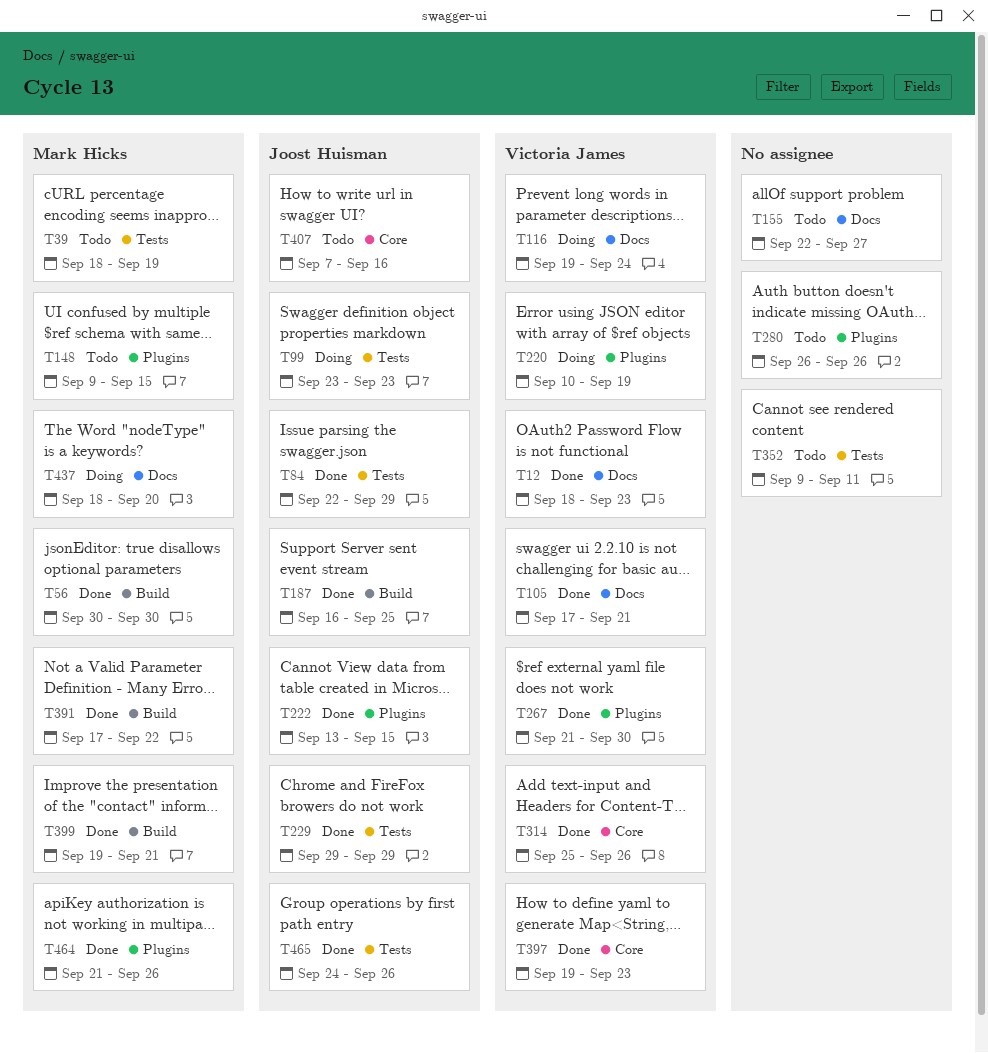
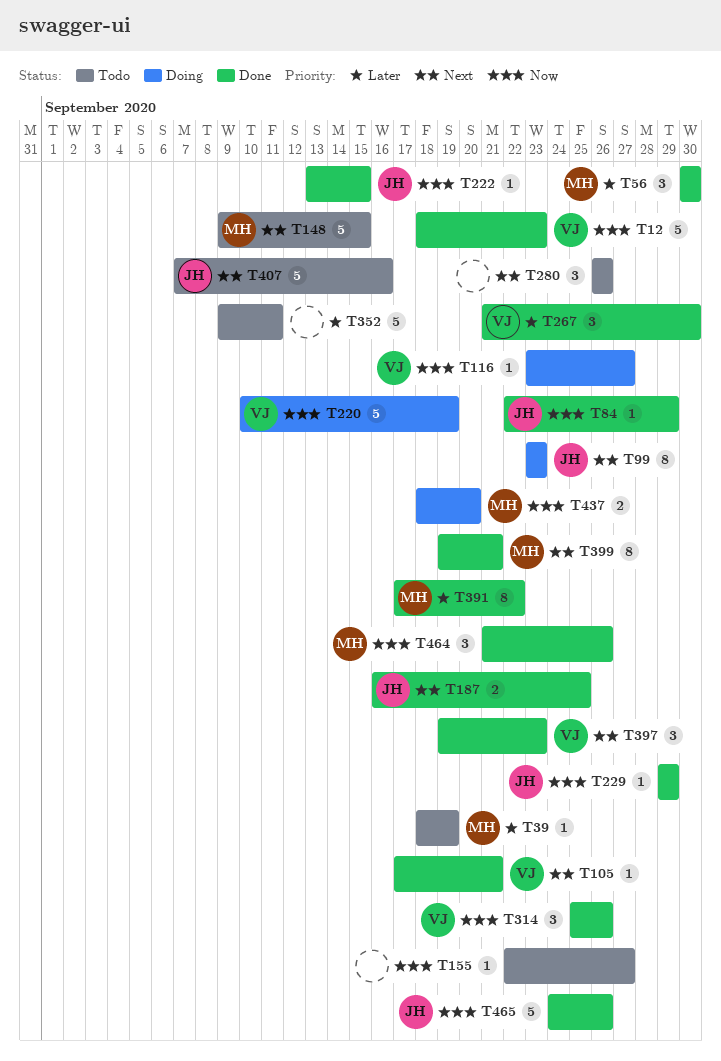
T116, start: Sep 19 -> Sep 23
T116, due: Sep 24 -> Sep 27

